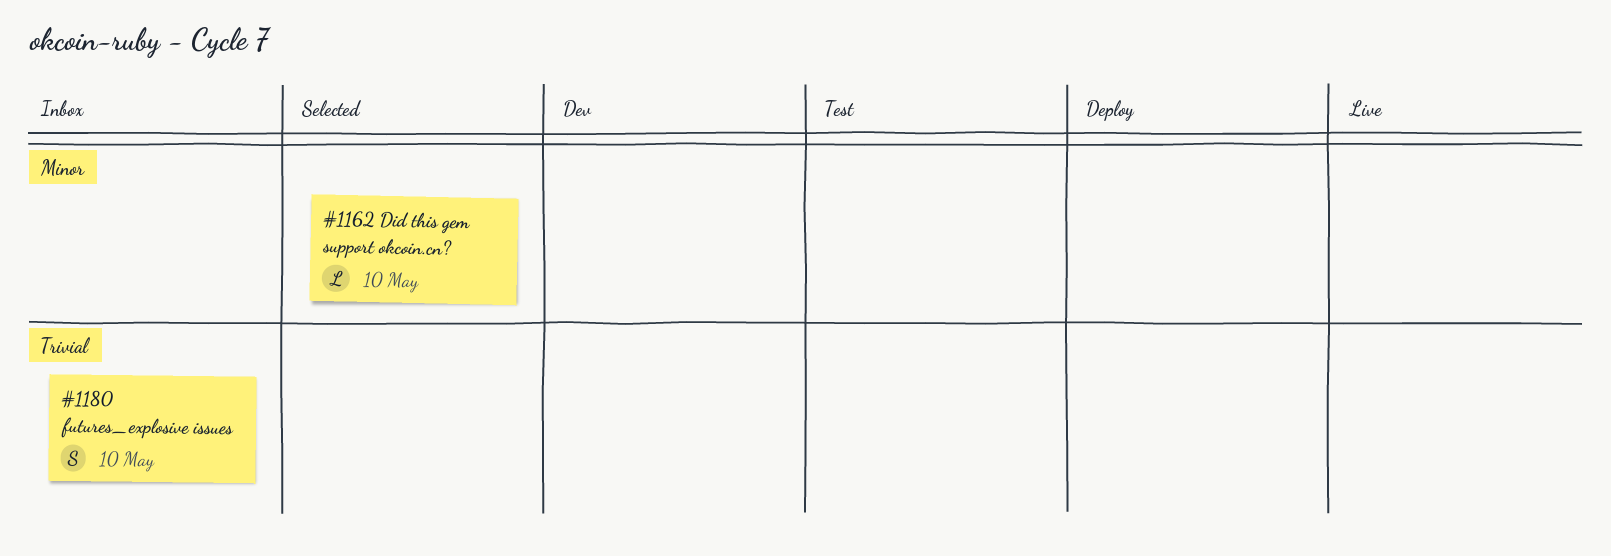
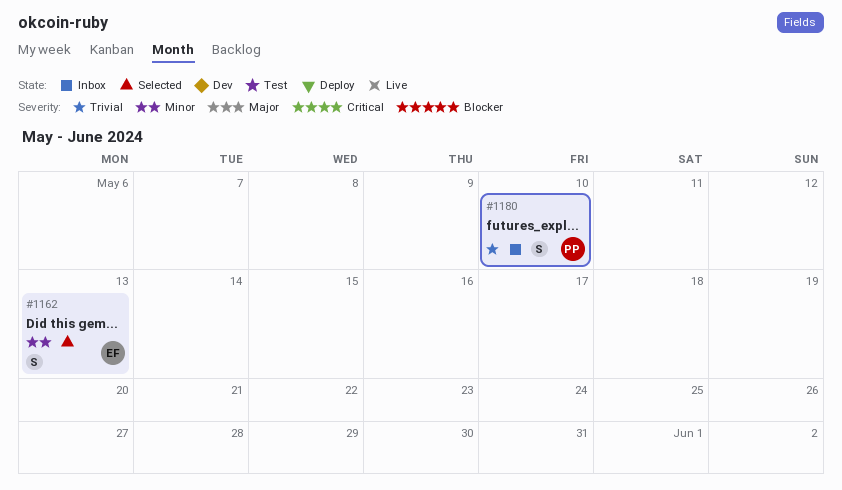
#1162, estimate: L -> S
#1162, due: May 10 -> May 13

